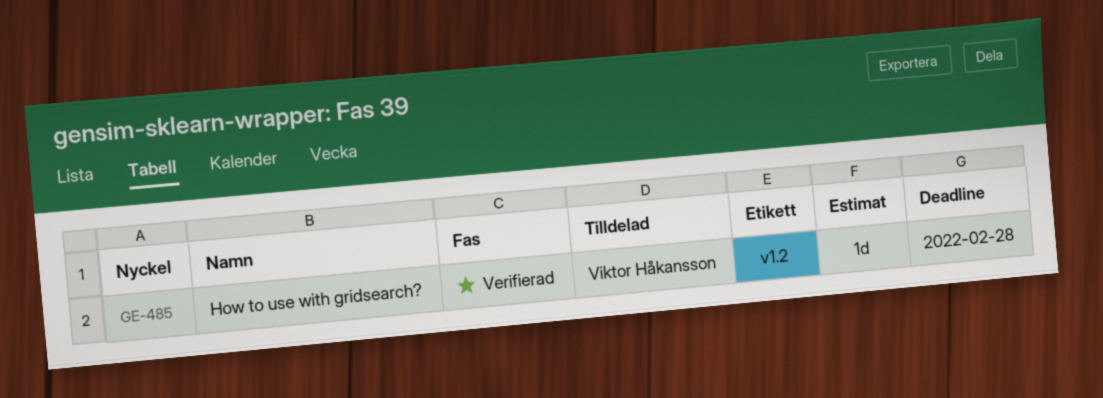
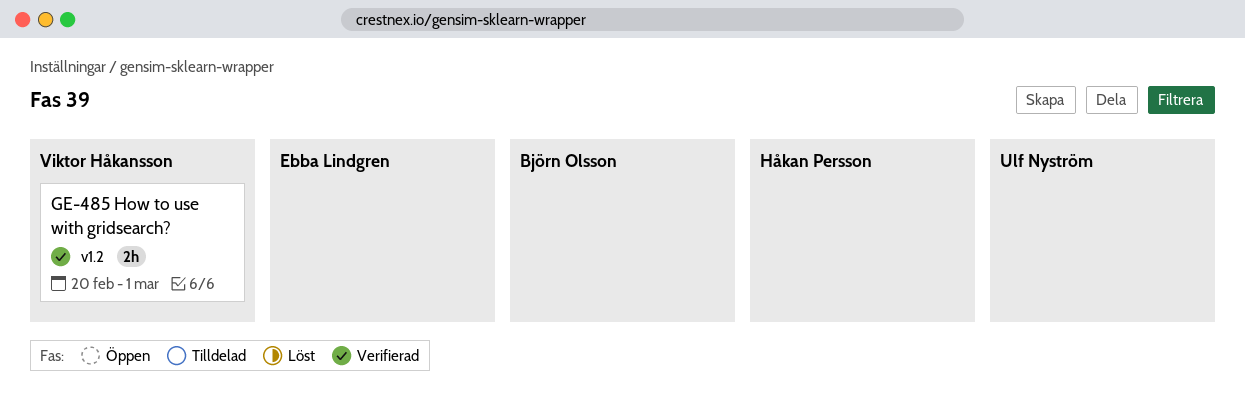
GE-485, estimate: 1d -> 2h
GE-485, due: Feb 28 -> Mar 1

